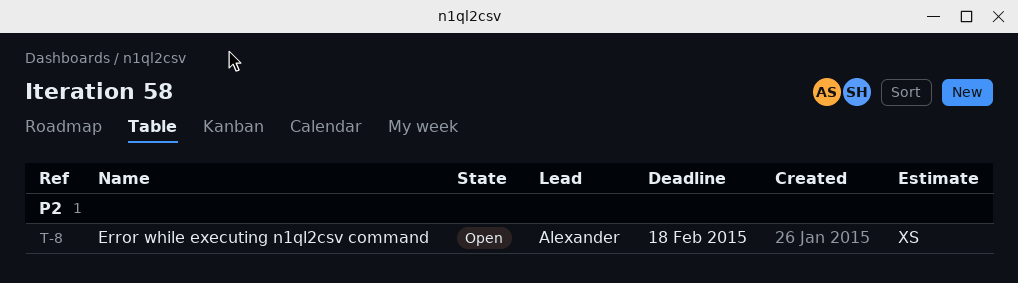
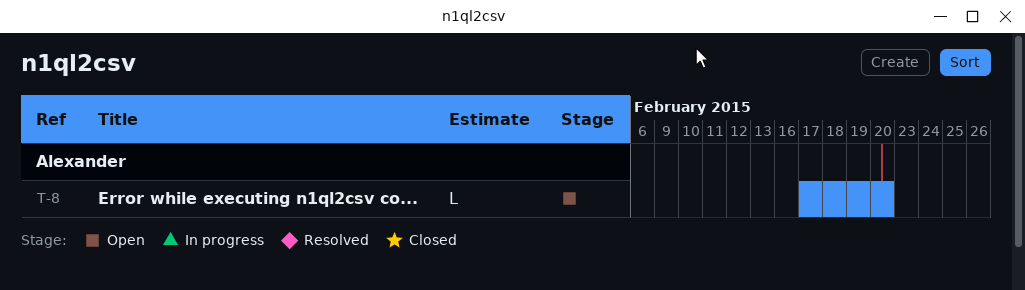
T-8, estimate: XS -> L
T-8, due: Feb 18 -> Feb 20

